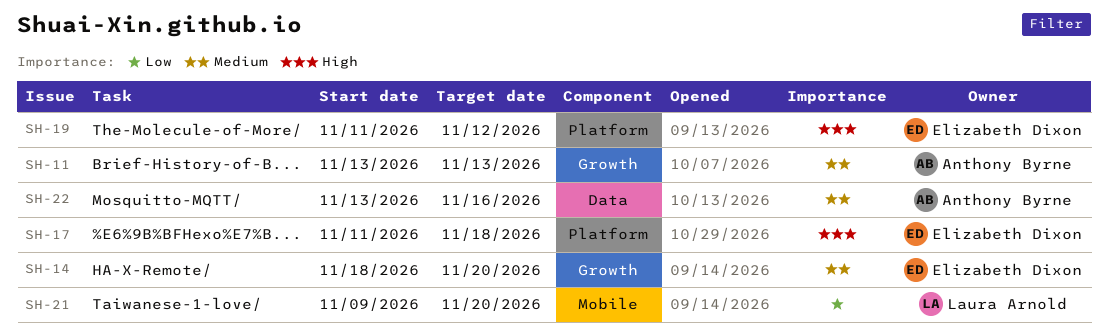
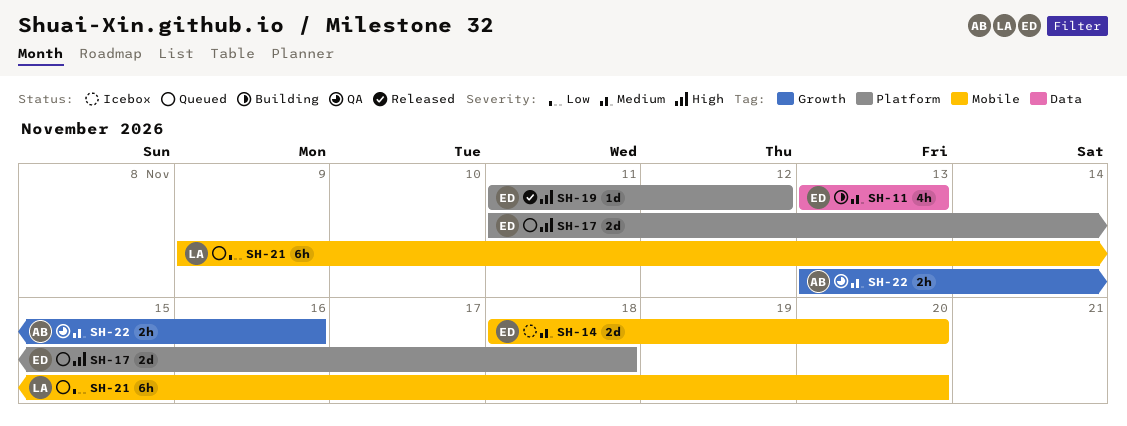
SH-11, owner: Anthony Byrne -> Elizabeth Dixon
SH-11, label: Growth -> Data
SH-14, label: Growth -> Mobile
SH-22, label: Data -> Growth

